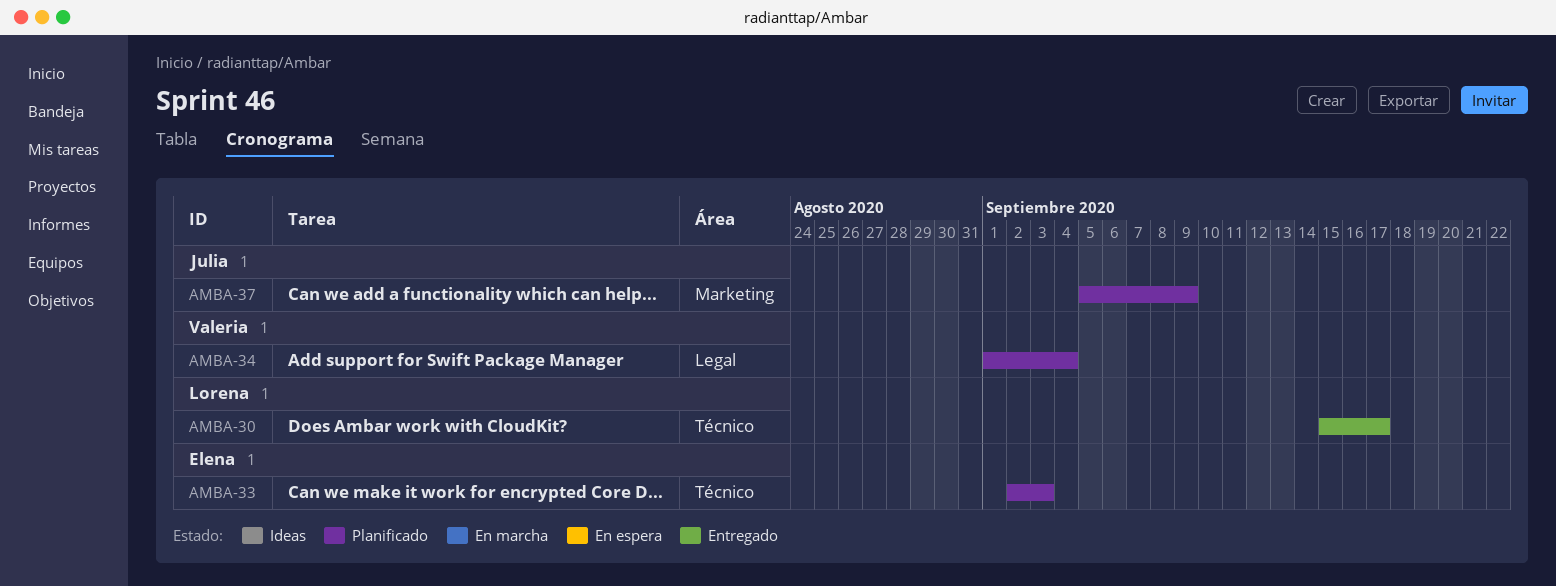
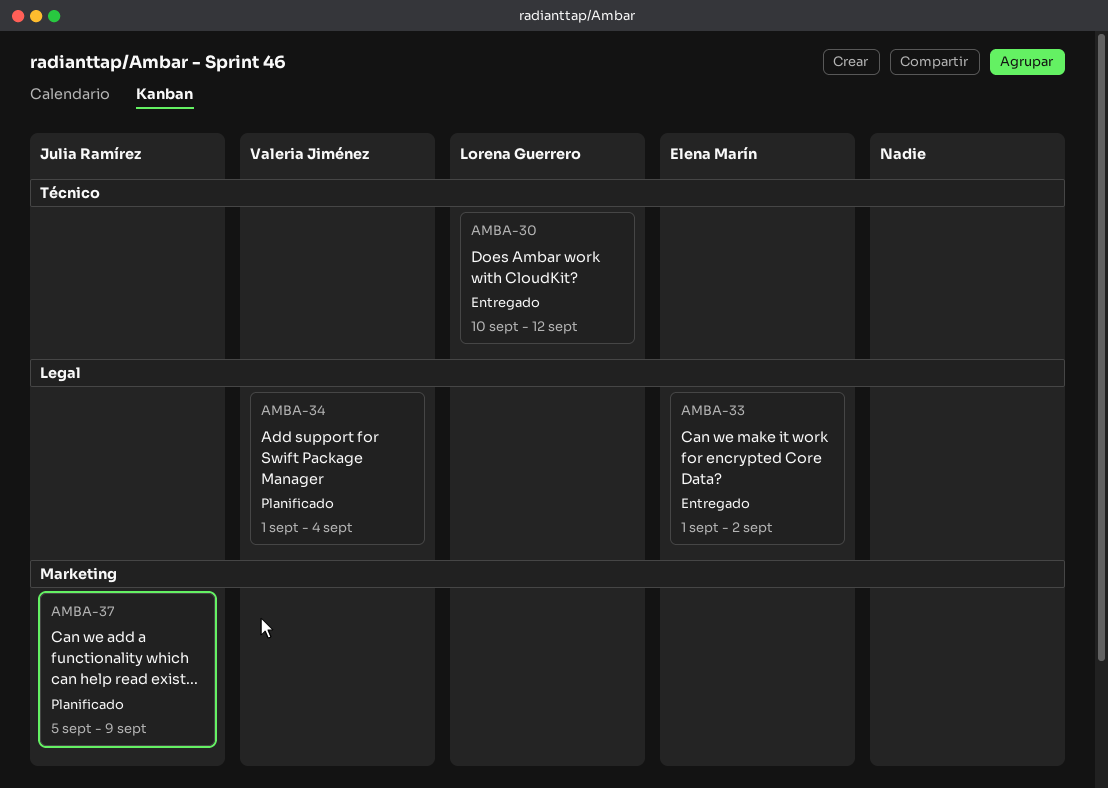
AMBA-30, start: Sep 15 -> Sep 10
AMBA-30, due: Sep 17 -> Sep 12
AMBA-33, status: Planificado -> Entregado
AMBA-33, label: Técnico -> Legal
AMBA-33, start: Sep 2 -> Sep 1
AMBA-33, due: Sep 3 -> Sep 2

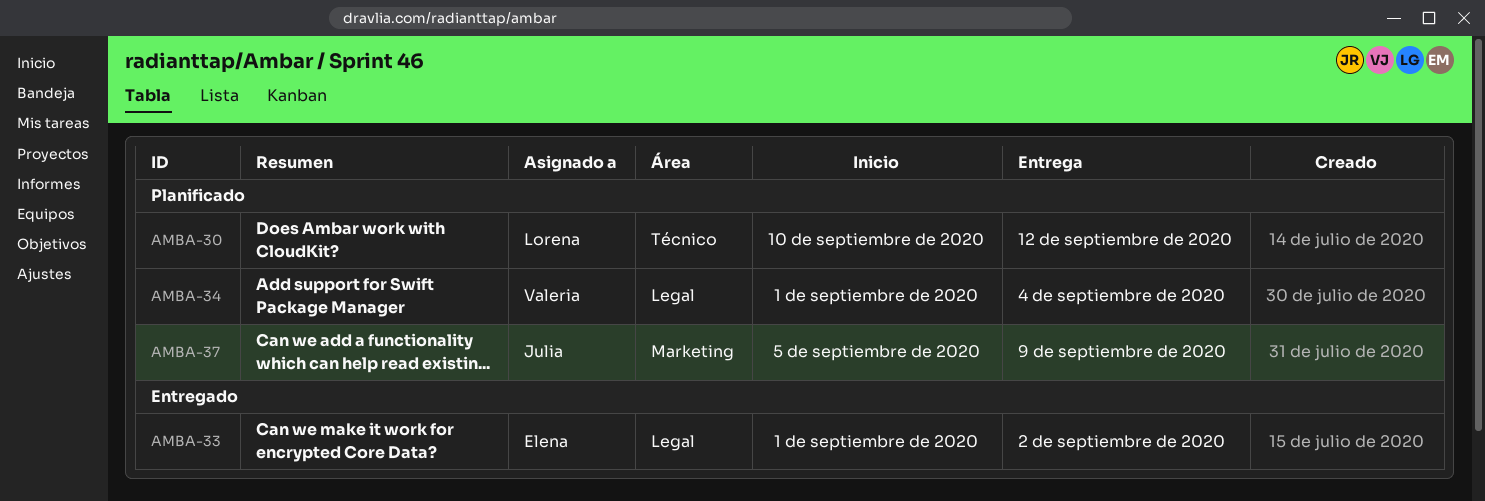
AMBA-30, status: Entregado -> Planificado

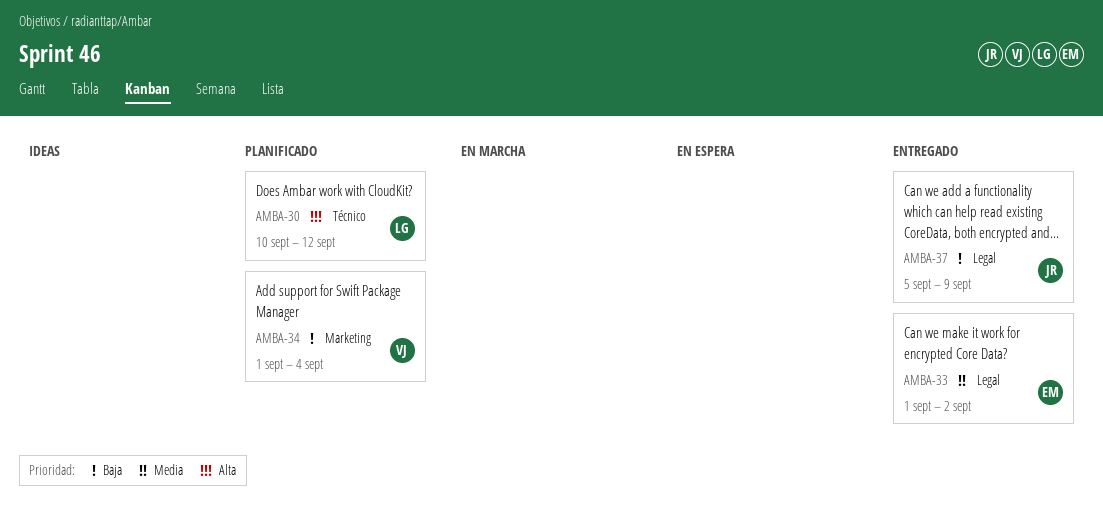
AMBA-34, label: Legal -> Marketing
AMBA-37, status: Planificado -> Entregado
AMBA-37, label: Marketing -> Legal

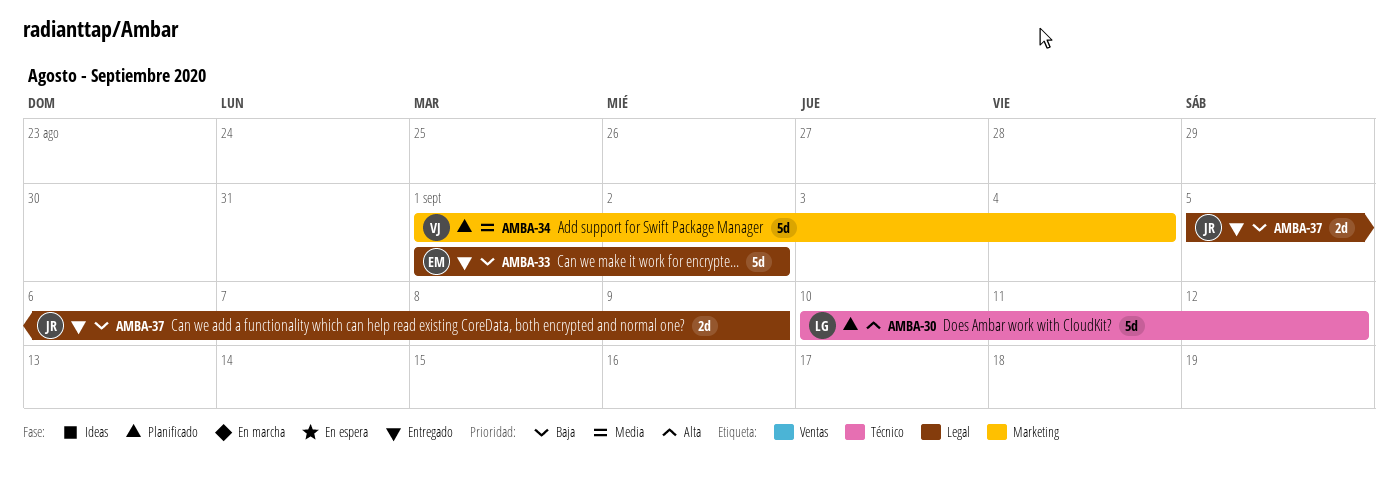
AMBA-33, priority: Media -> Baja
AMBA-34, priority: Baja -> Media

